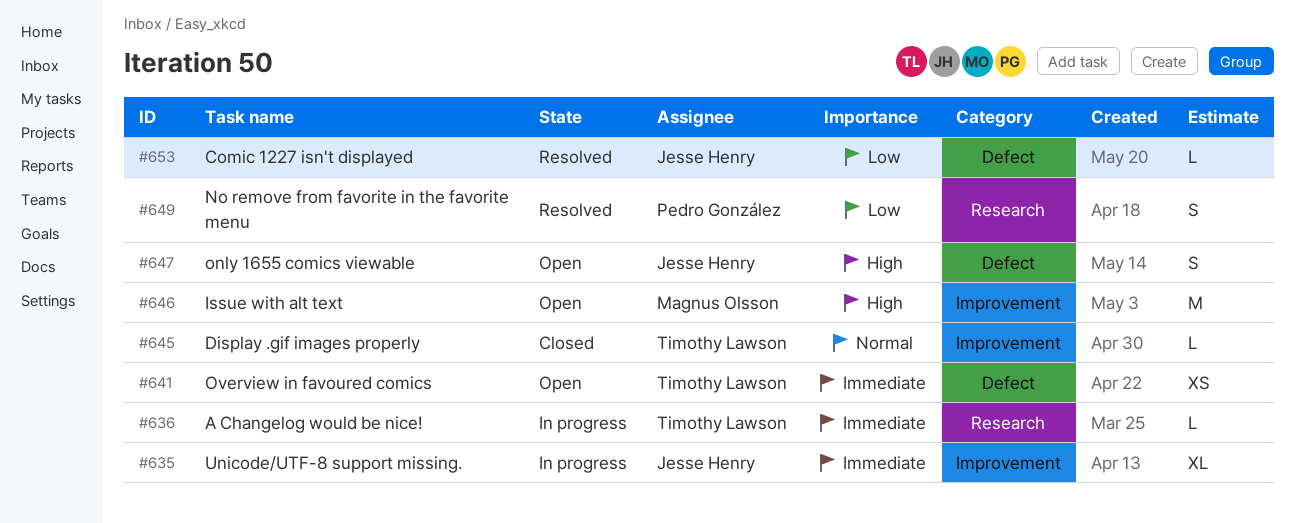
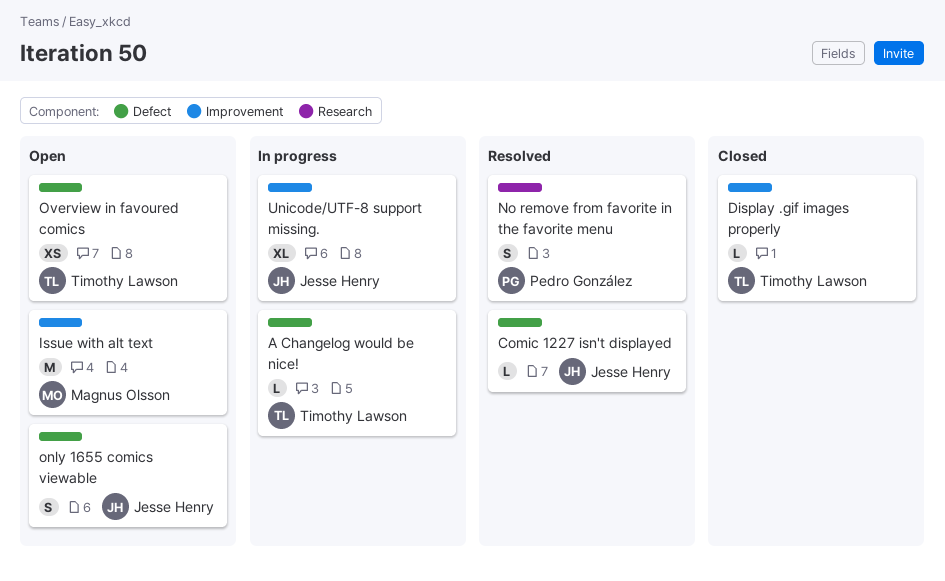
A Changelog would be nice!, label: Research -> Defect

